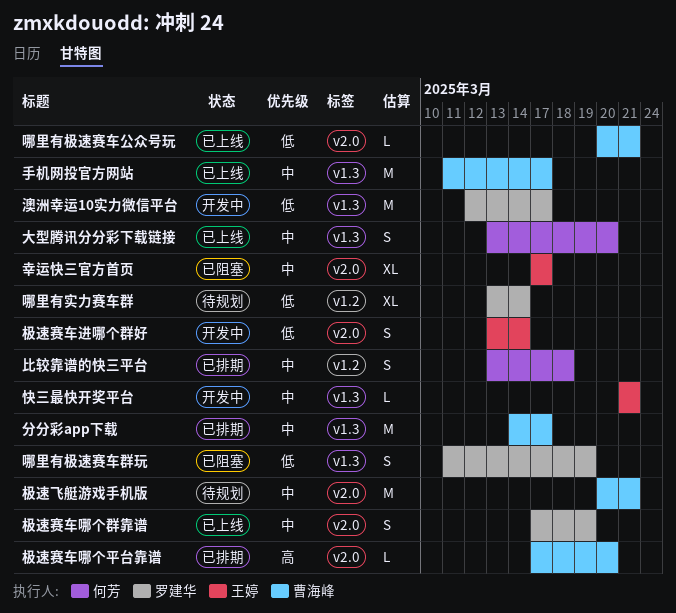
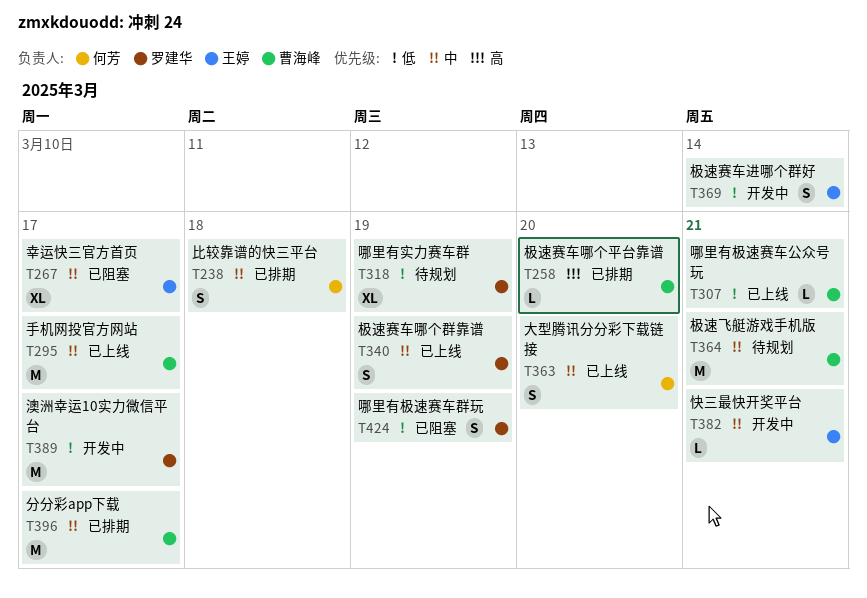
哪里有实力赛车群, due: Mar 14 -> Mar 19

